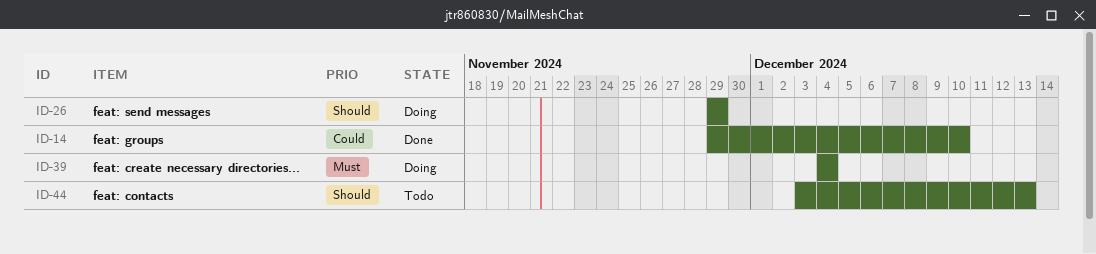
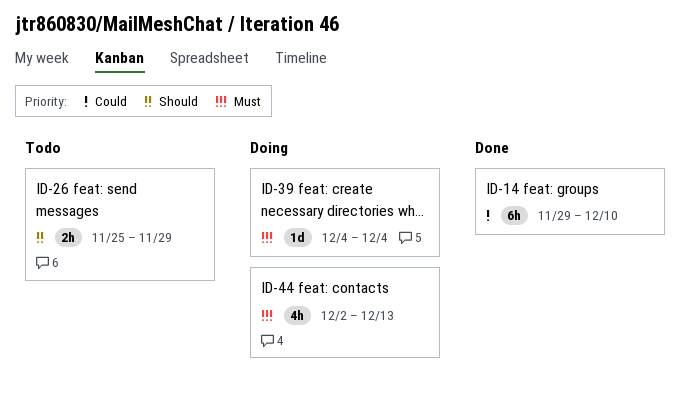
ID-26, status: Doing -> Todo
ID-26, start: Nov 29 -> Nov 25
ID-44, status: Todo -> Doing
ID-44, priority: Should -> Must
ID-44, start: Dec 3 -> Dec 2

